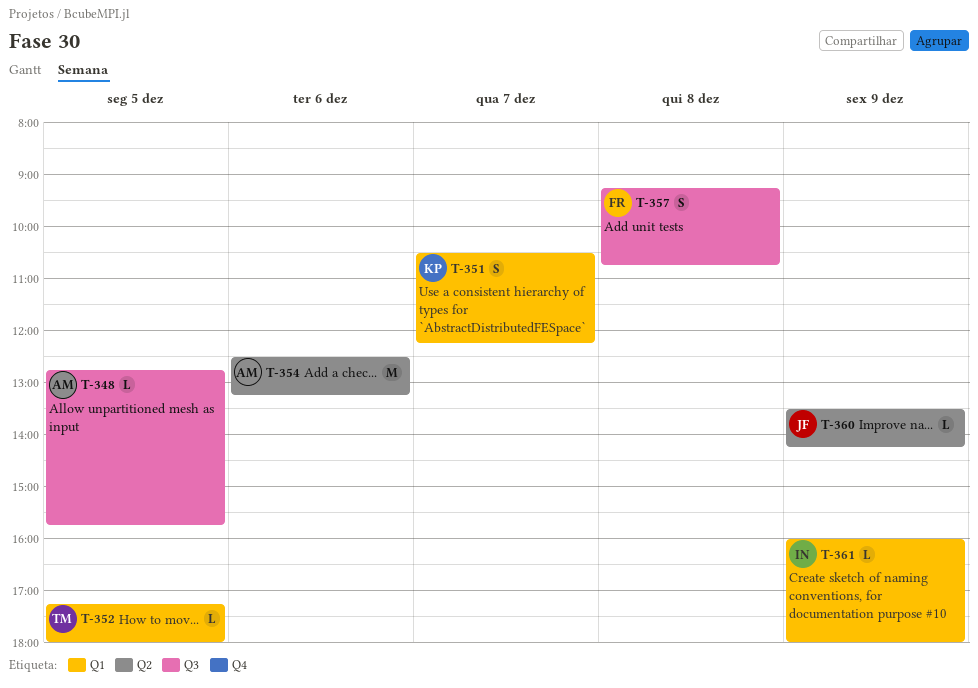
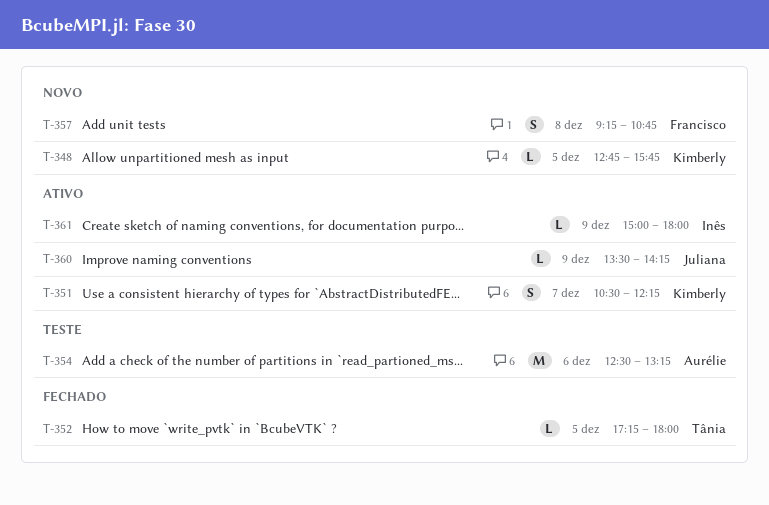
T-348, owner: Aurélie -> Kimberly
T-361, begins: 16:00 -> 15:00

